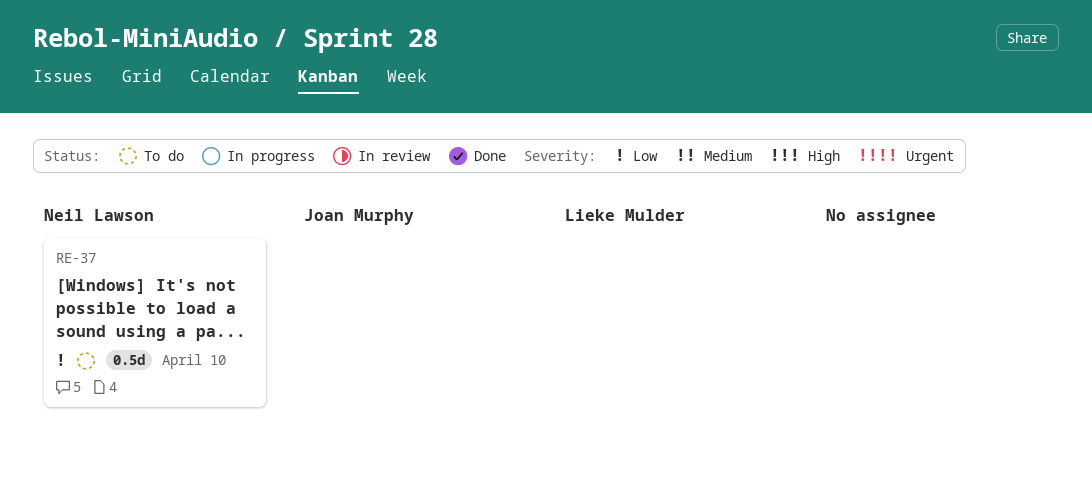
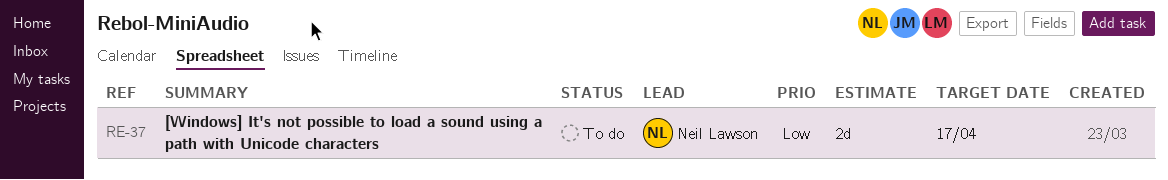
RE-37, estimate: 0.5d -> 2d
RE-37, due: Apr 10 -> Apr 17

